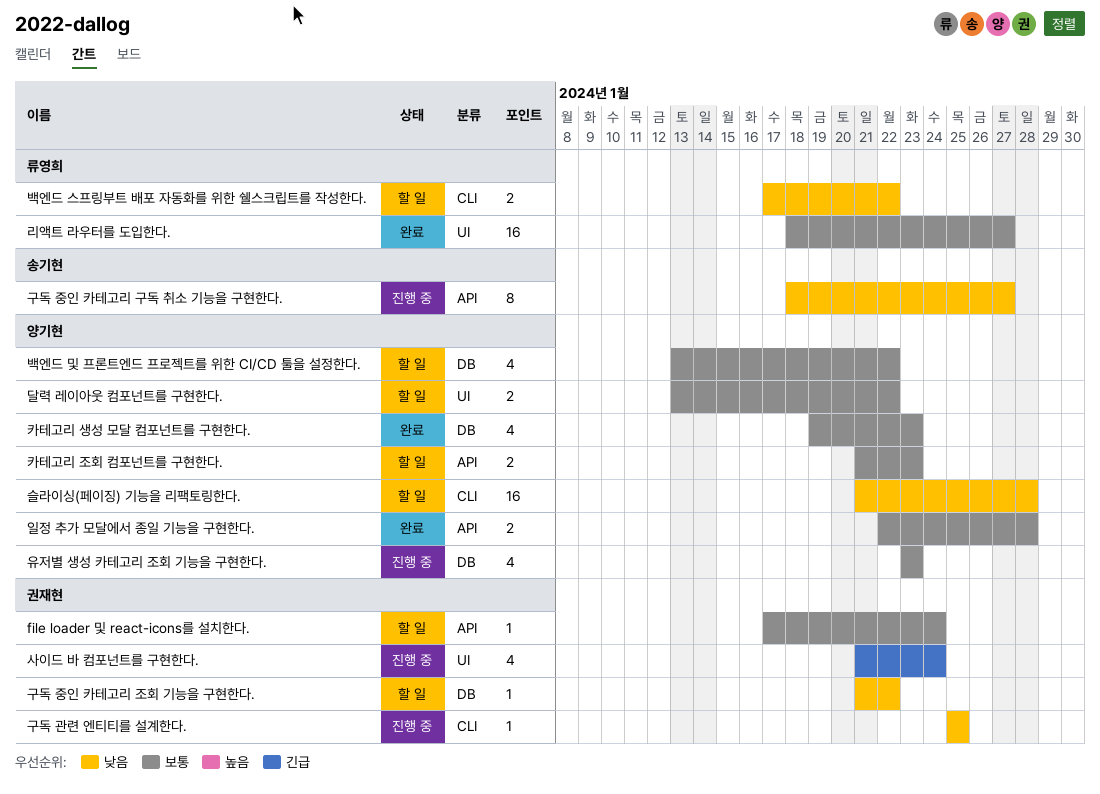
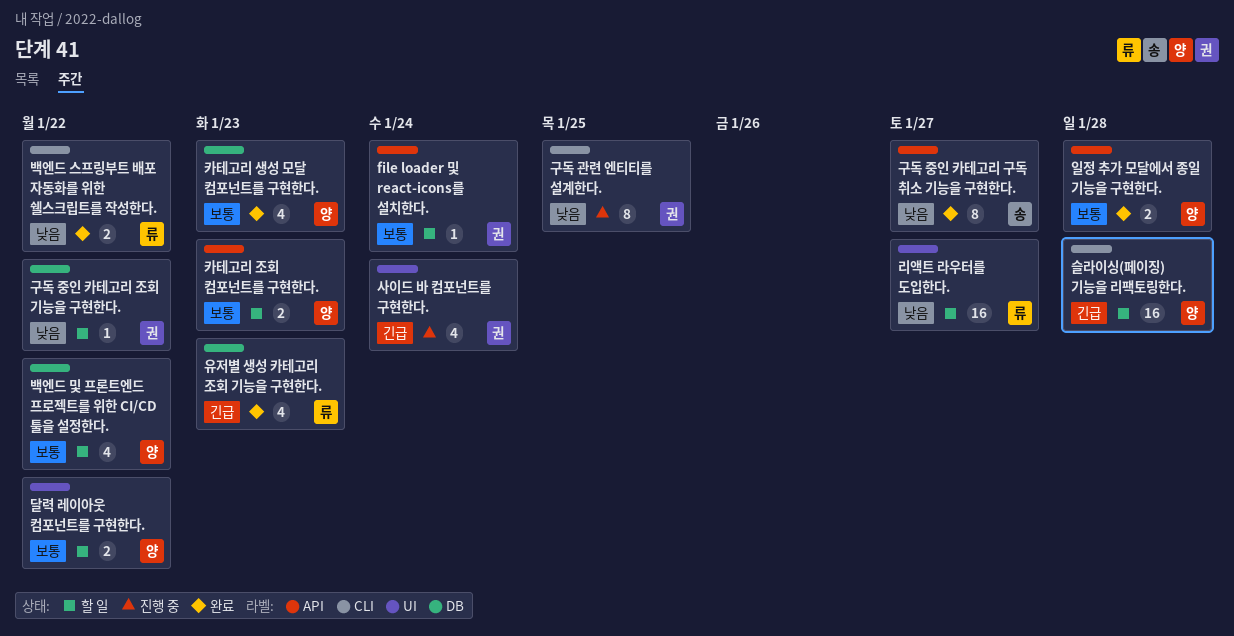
구독 관련 엔티티를 설계한다., estimate: 1 -> 8
구독 중인 카테고리 구독 취소 기능을 구현한다., status: 진행 중 -> 완료
리액트 라우터를 도입한다., status: 완료 -> 할 일
리액트 라우터를 도입한다., priority: 보통 -> 낮음
백엔드 스프링부트 배포 자동화를 위한 쉘스크립트를 작성한다., status: 할 일 -> 완료
슬라이싱(페이징) 기능을 리팩토링한다., priority: 낮음 -> 긴급
유저별 생성 카테고리 조회 기능을 구현한다., status: 진행 중 -> 완료
유저별 생성 카테고리 조회 기능을 구현한다., owner: 양기현 -> 류영희
유저별 생성 카테고리 조회 기능을 구현한다., priority: 보통 -> 긴급

